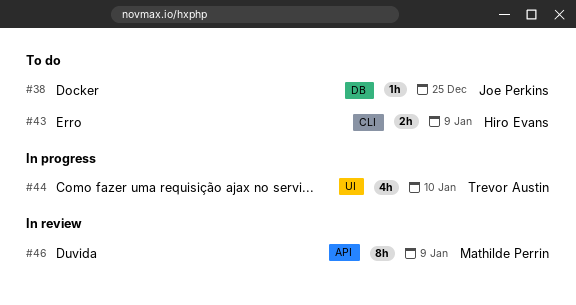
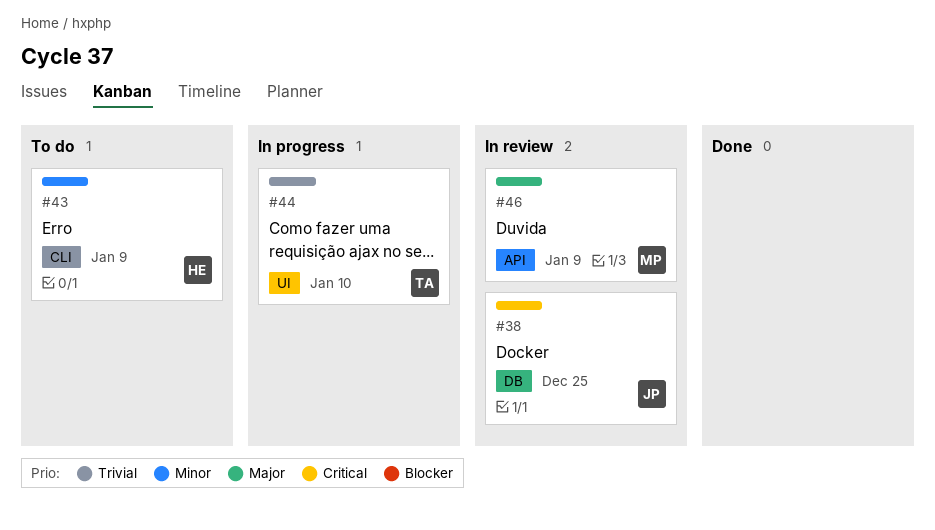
#38, status: To do -> In review

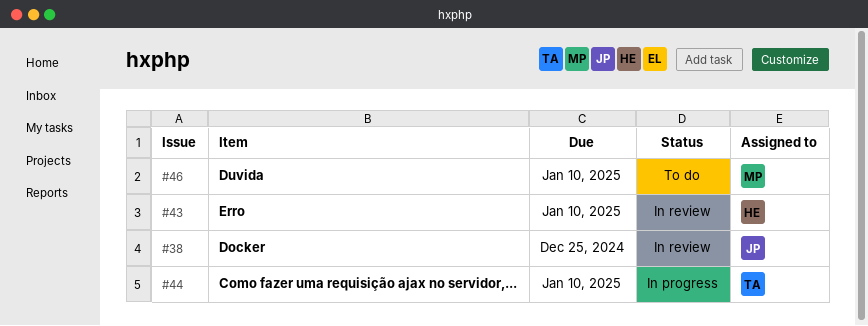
#43, status: To do -> In review
#43, due: Jan 9 -> Jan 10
#46, status: In review -> To do
#46, due: Jan 9 -> Jan 10

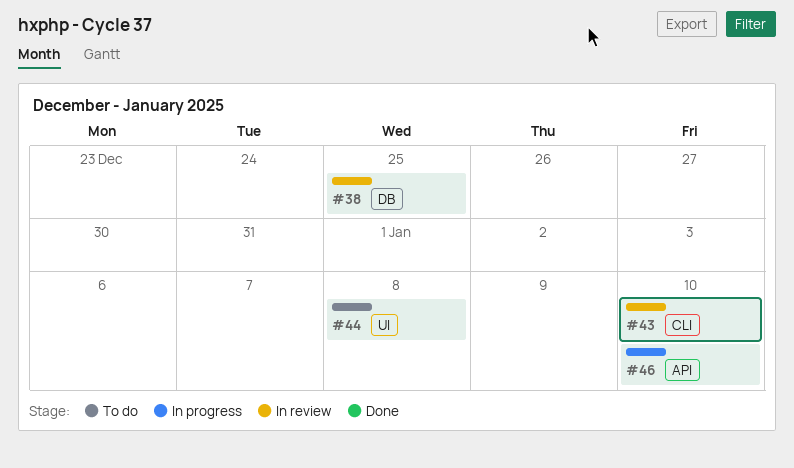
#44, status: In progress -> To do
#44, due: Jan 10 -> Jan 8
#46, status: To do -> In progress

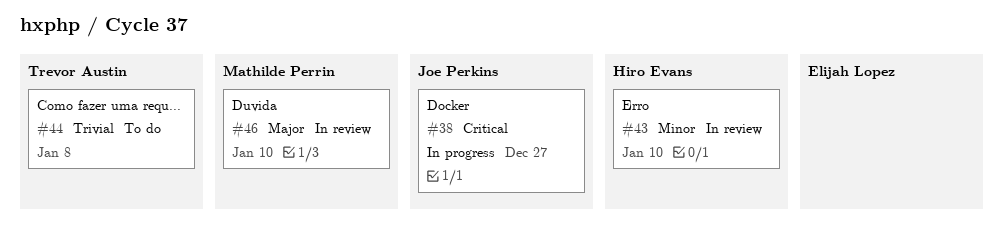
#38, status: In review -> In progress
#38, due: Dec 25 -> Dec 27
#46, status: In progress -> In review

